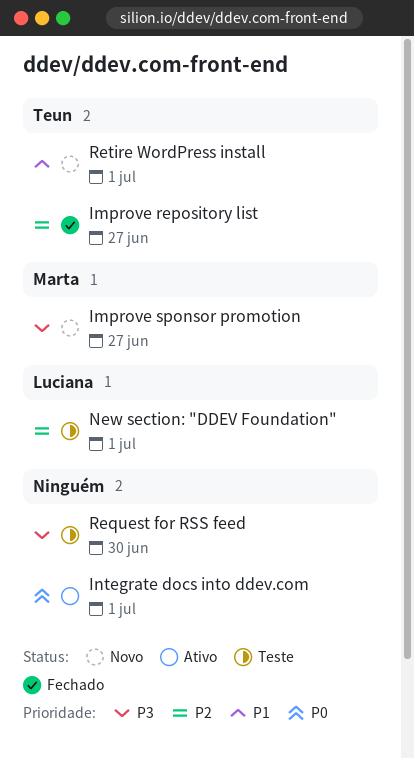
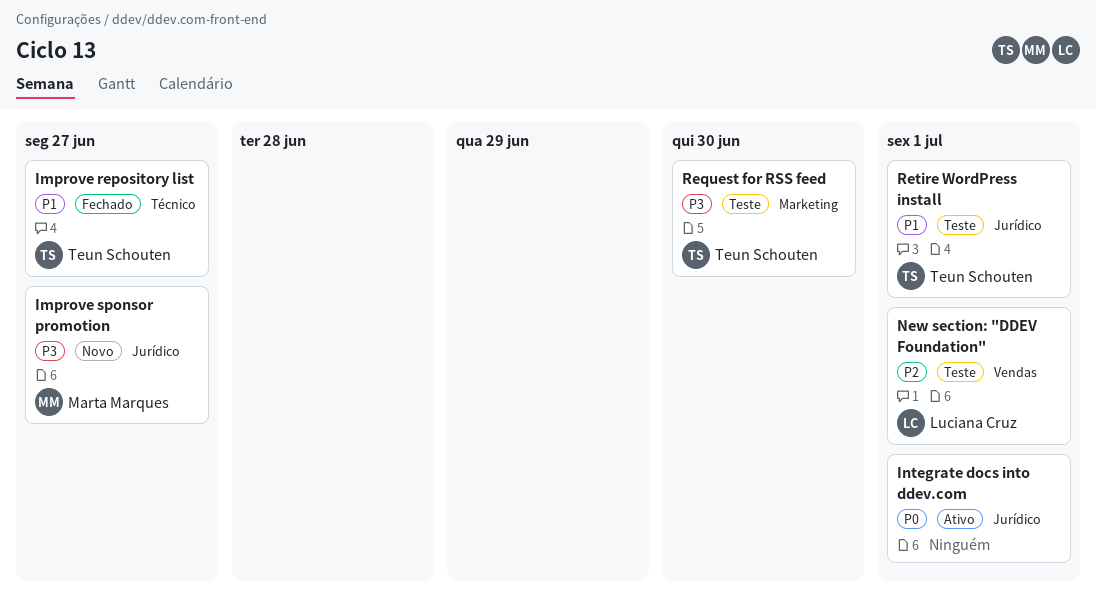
Improve repository list, priority: P2 -> P1
Request for RSS feed, owner: none -> Teun Schouten
Retire WordPress install, status: Novo -> Teste

